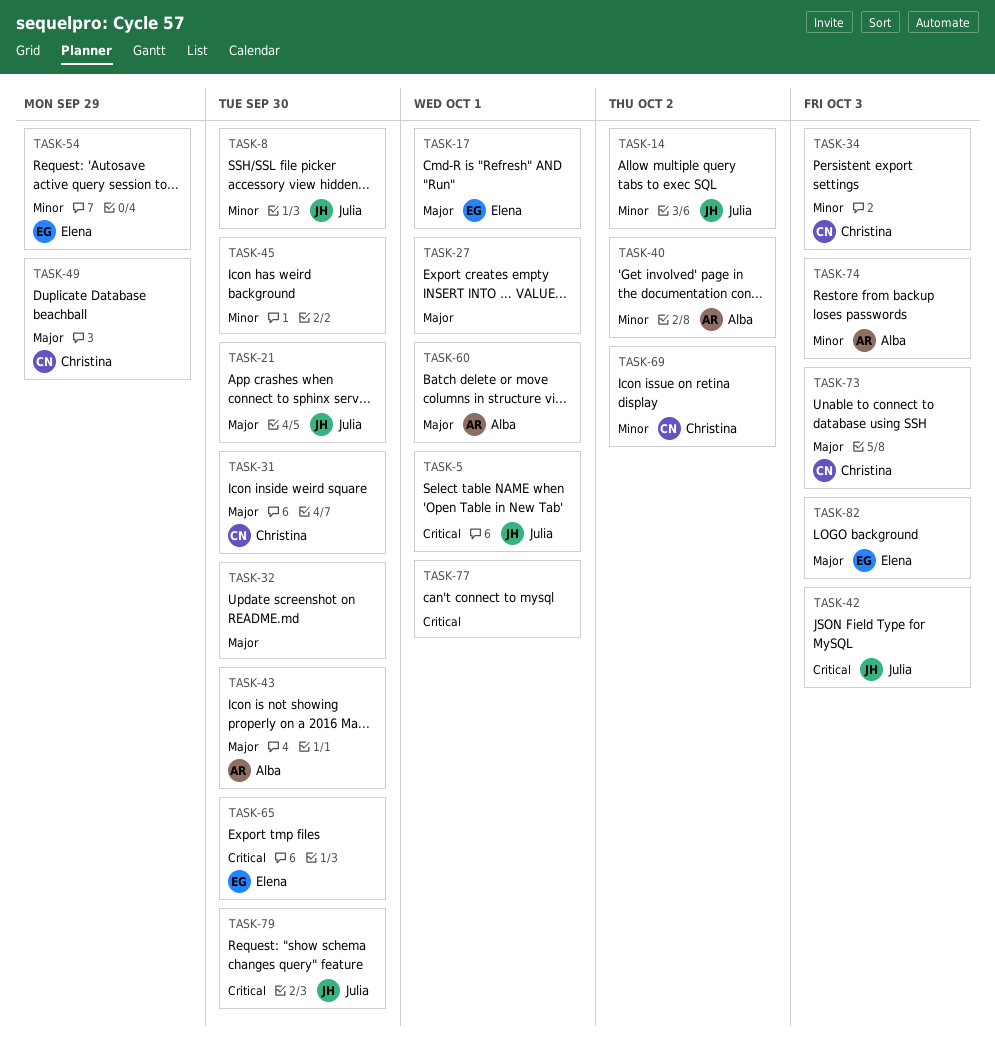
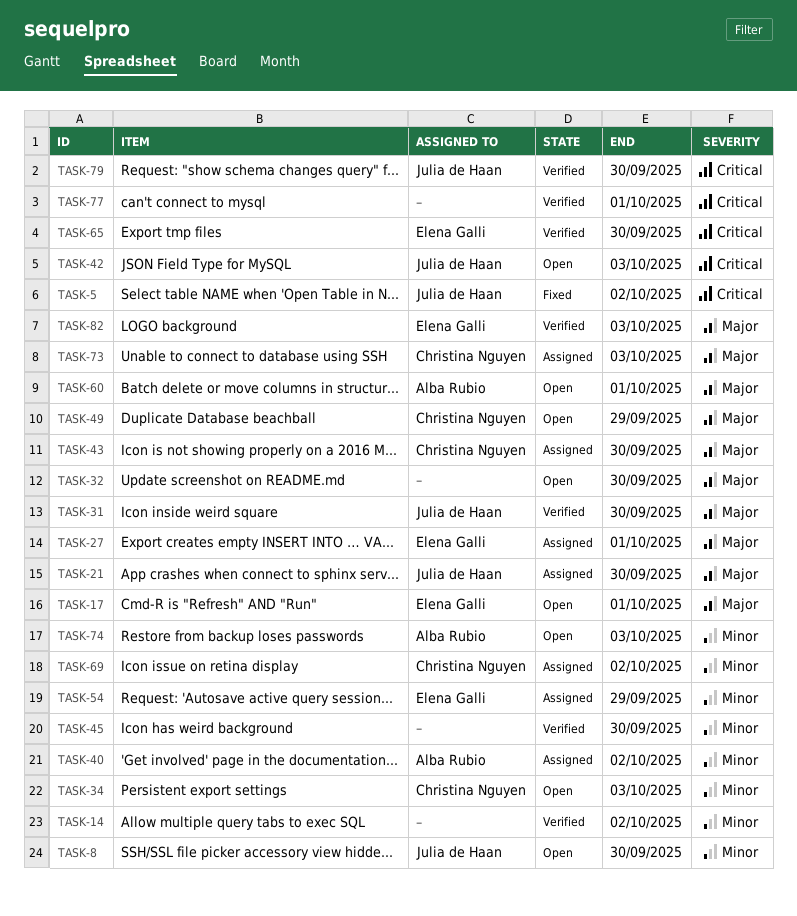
TASK-5, due: Oct 1 -> Oct 2
TASK-14, owner: Julia de Haan -> none
TASK-27, owner: none -> Elena Galli
TASK-31, owner: Christina Nguyen -> Julia de Haan
TASK-43, owner: Alba Rubio -> Christina Nguyen

